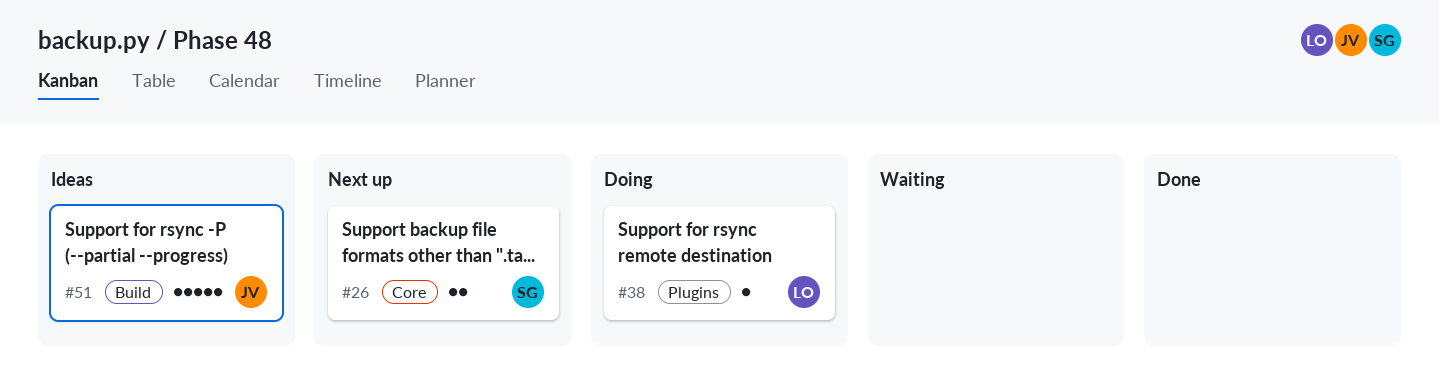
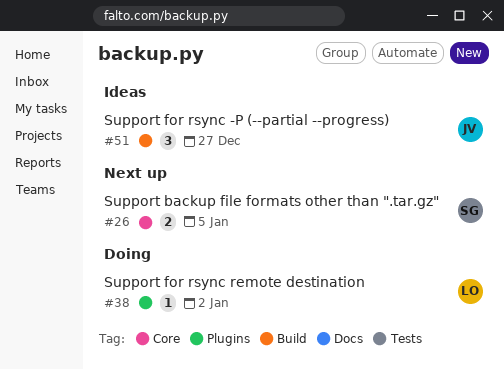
#51, estimate: 5 -> 3

